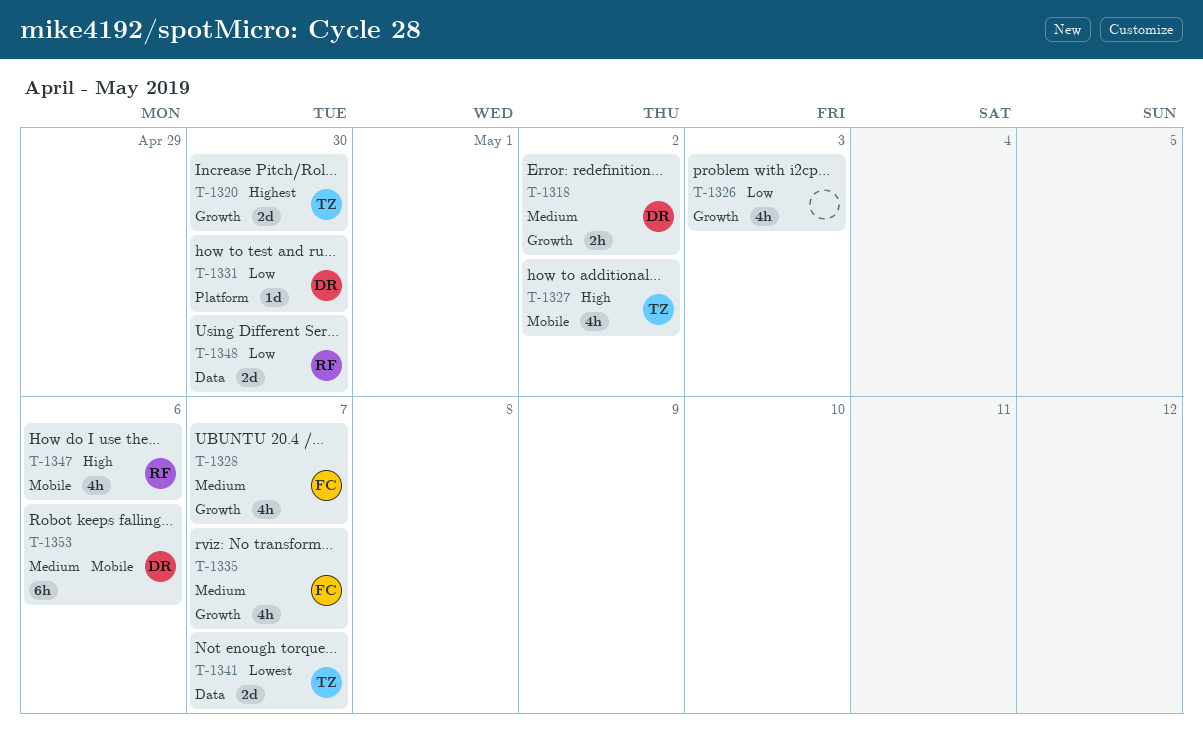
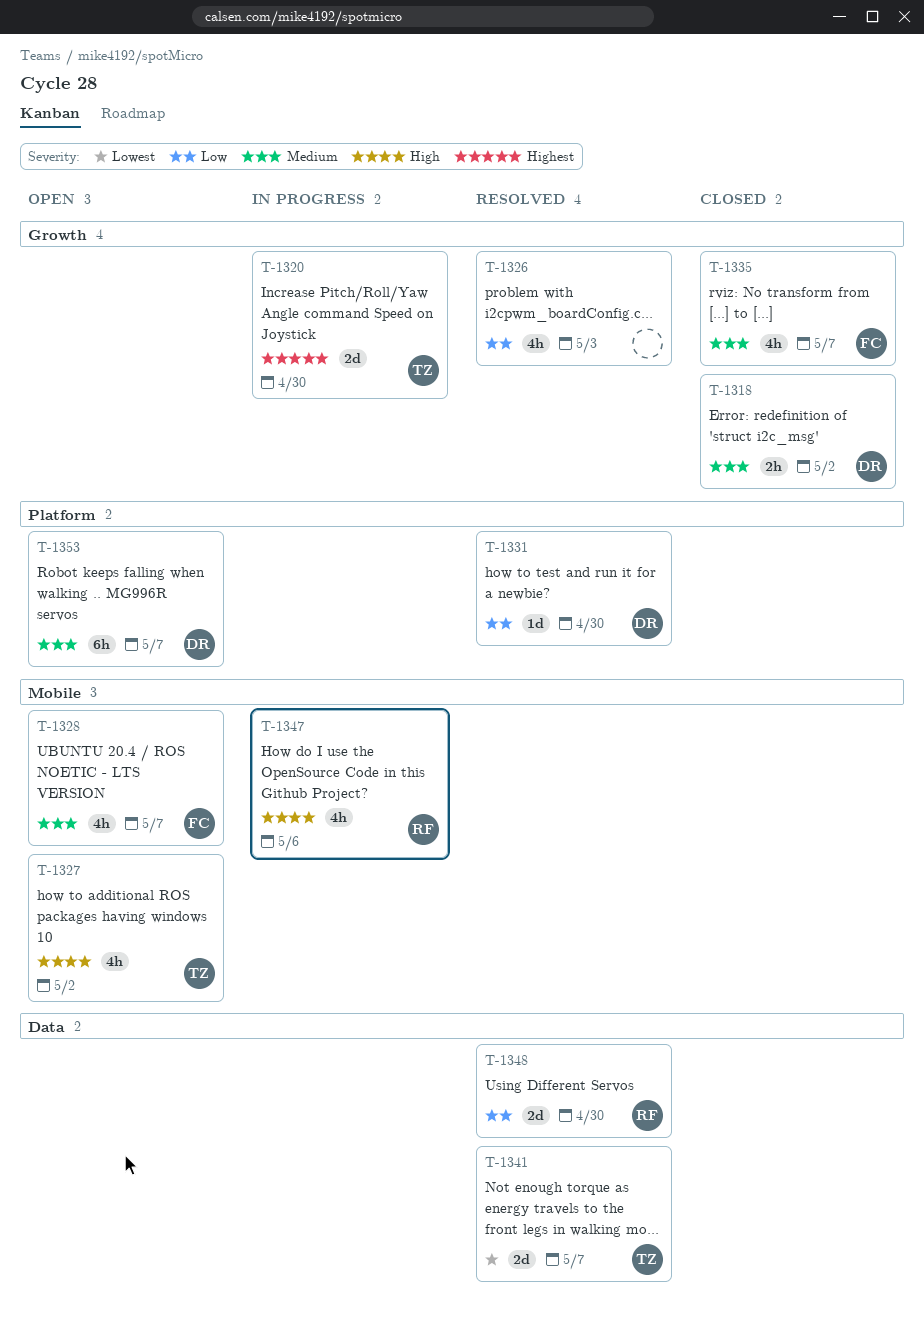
T-1328, label: Growth -> Mobile
T-1353, label: Mobile -> Platform
T-1353, due: May 6 -> May 7

